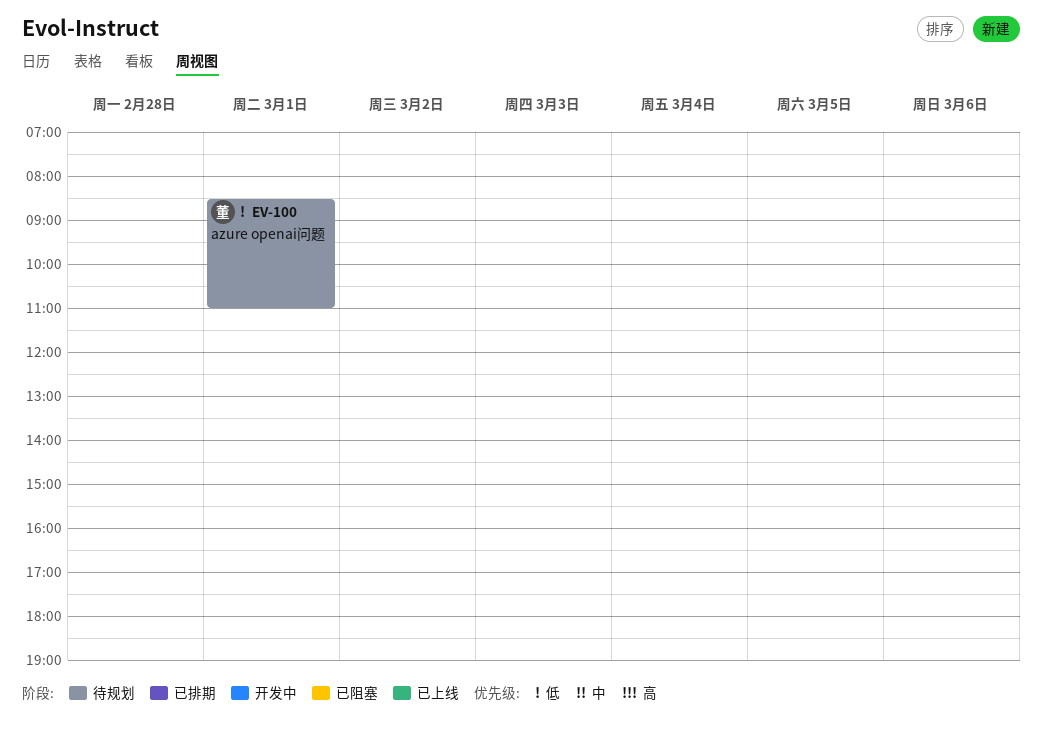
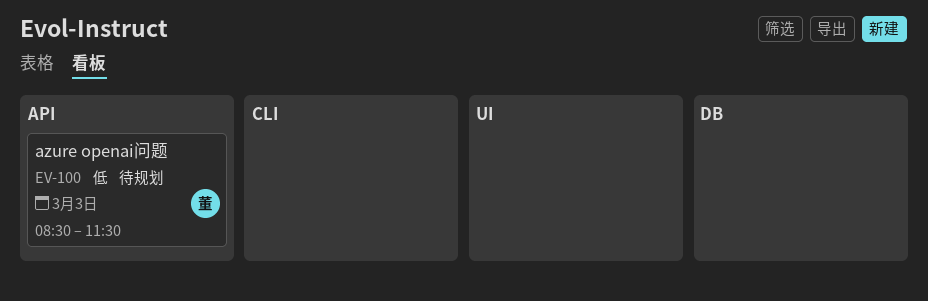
EV-100, day: Mar 1 -> Mar 3
EV-100, ends: 11:00 -> 11:30

